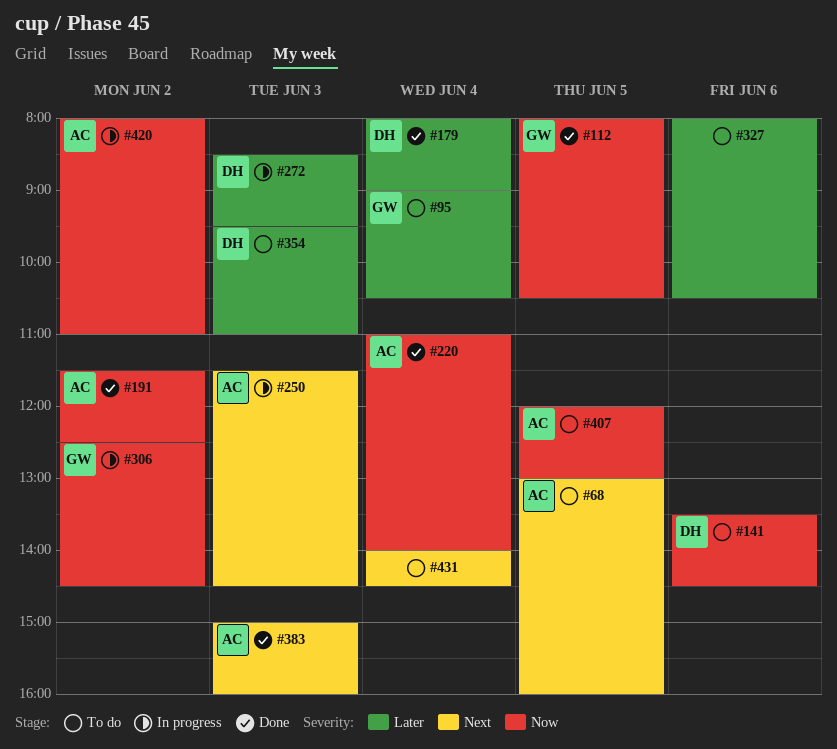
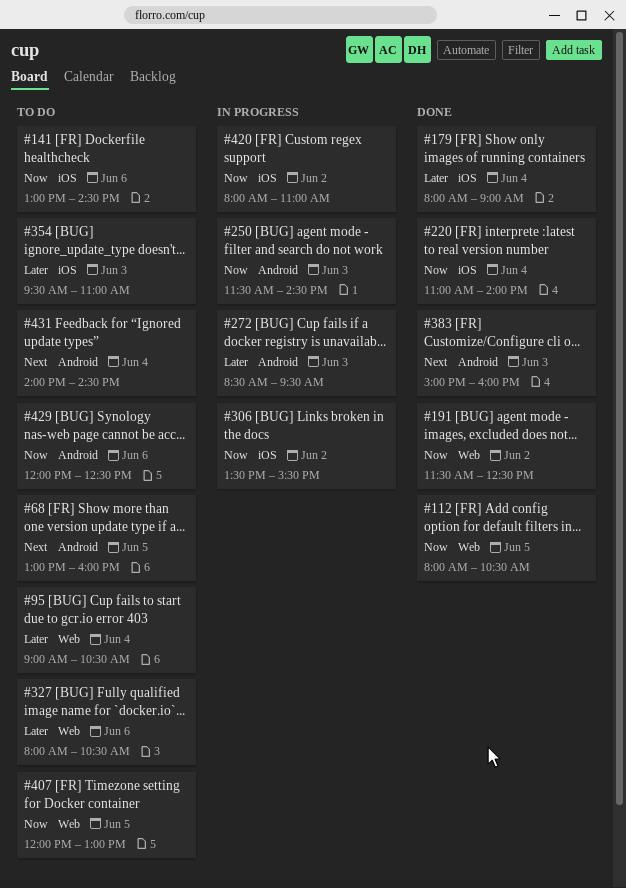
#141, begins: 13:30 -> 13:00
#250, priority: Next -> Now
#306, begins: 12:30 -> 13:30
#306, ends: 14:30 -> 15:30
#429: none -> present

